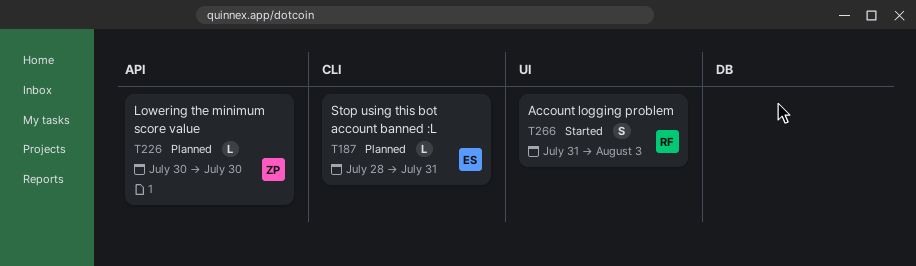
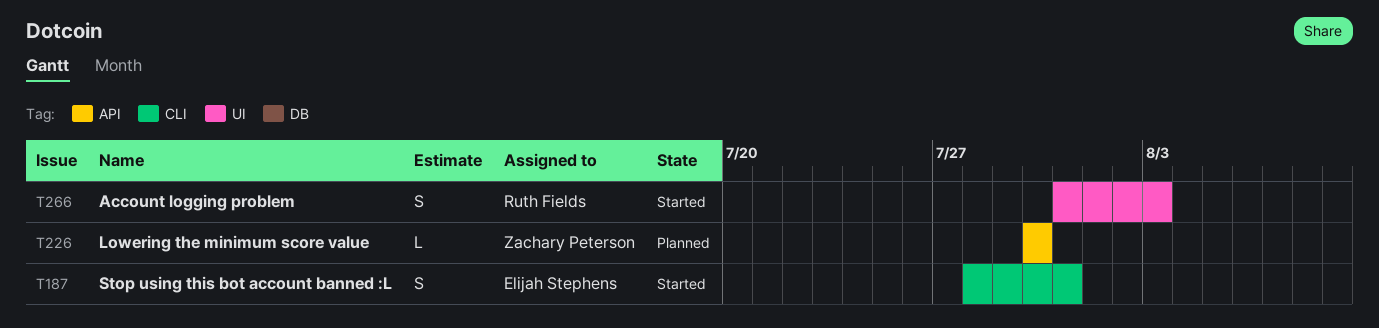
T187, status: Planned -> Started
T187, estimate: L -> S

